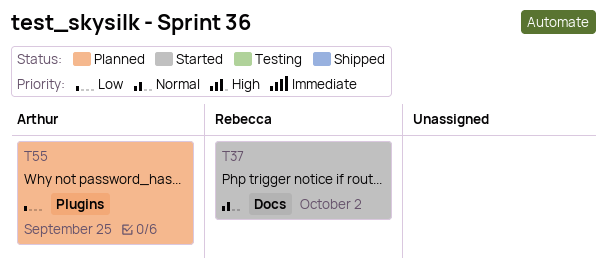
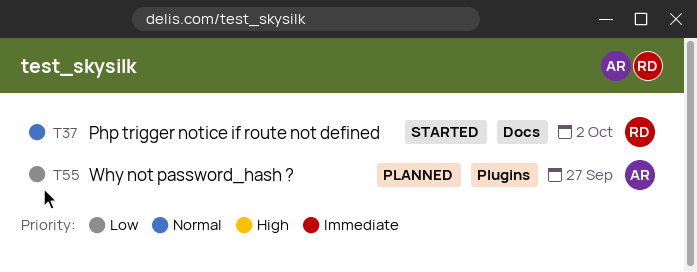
T55, due: Sep 25 -> Sep 27

